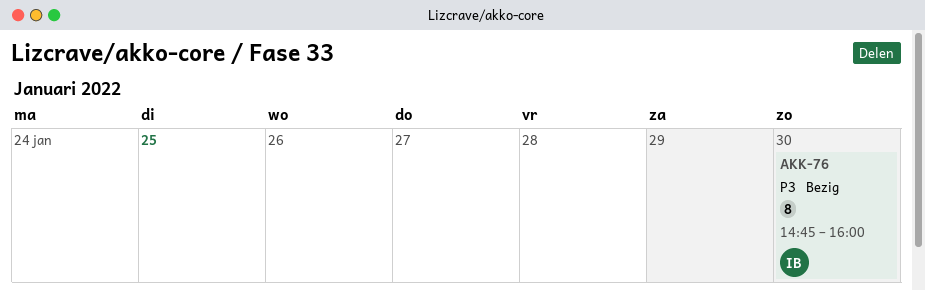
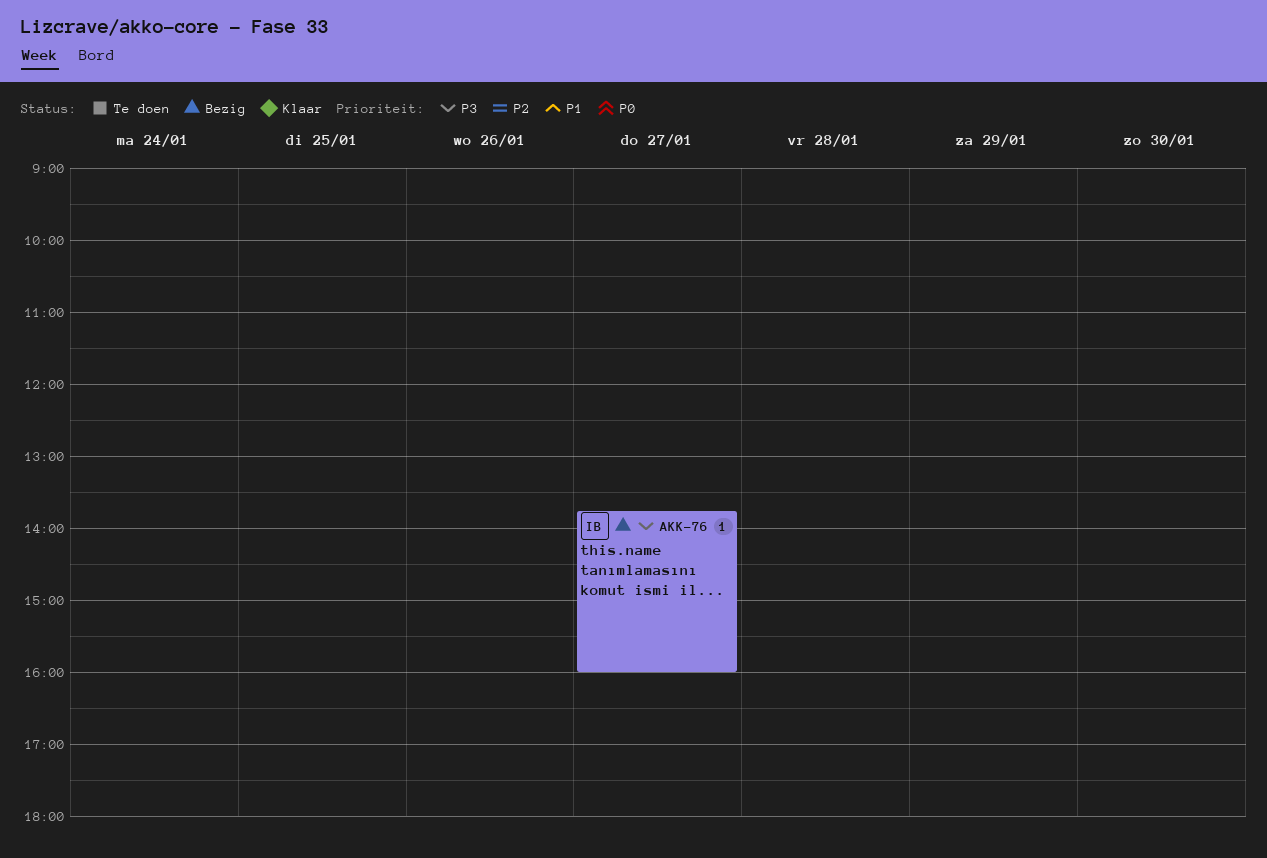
AKK-76, estimate: 8 -> 1
AKK-76, day: Jan 30 -> Jan 27
AKK-76, begins: 14:45 -> 13:45

